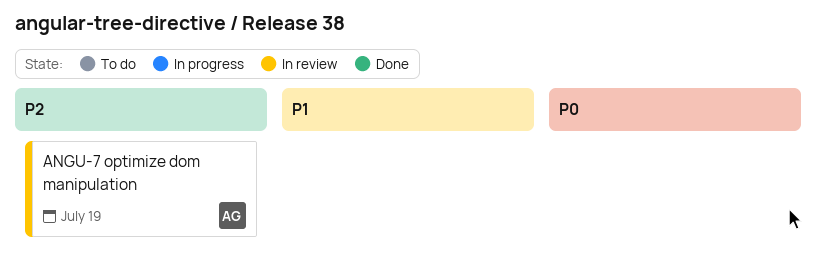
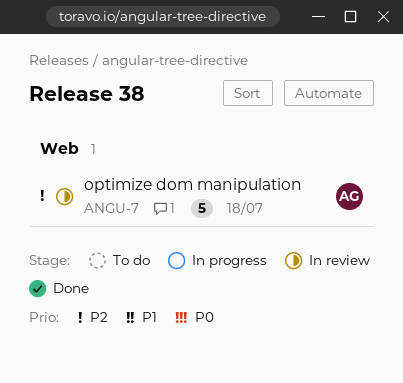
ANGU-7, due: Jul 19 -> Jul 18

